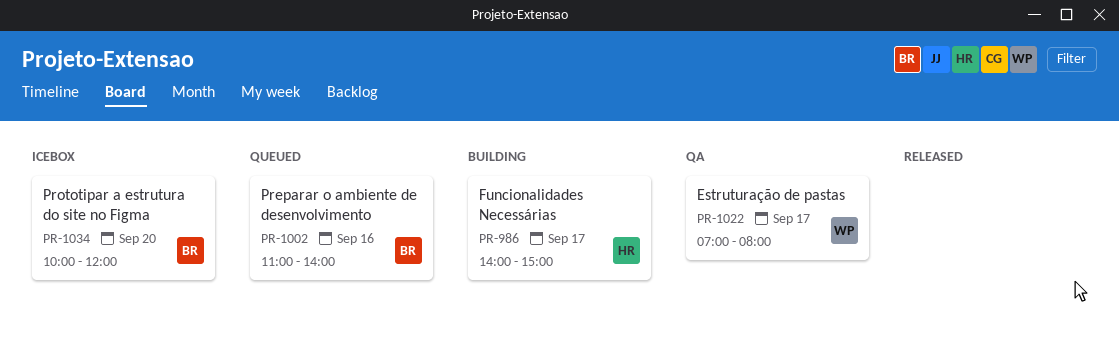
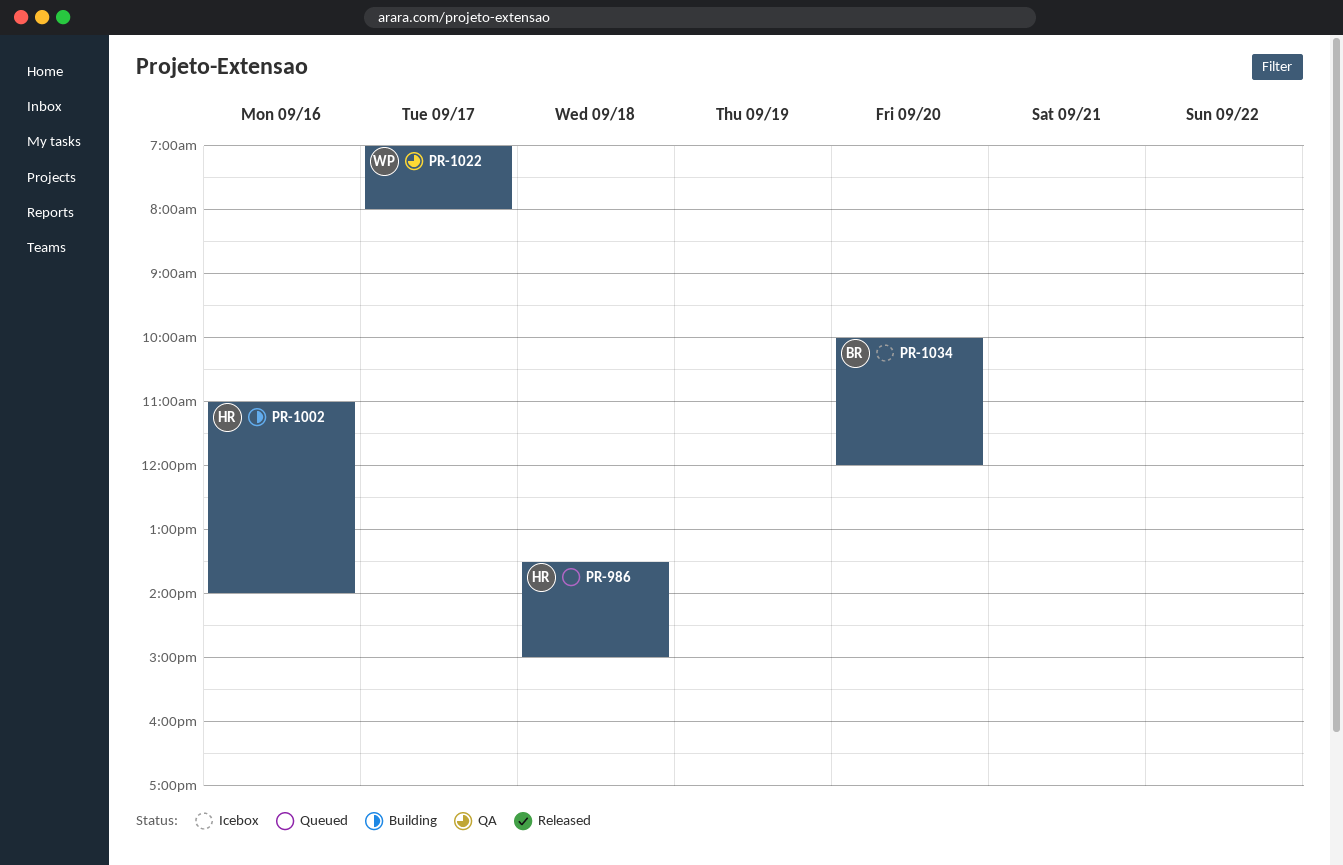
PR-986, status: Building -> Queued
PR-986, day: Sep 17 -> Sep 18
PR-986, begins: 14:00 -> 13:30
PR-1002, status: Queued -> Building
PR-1002, owner: BR -> HR

